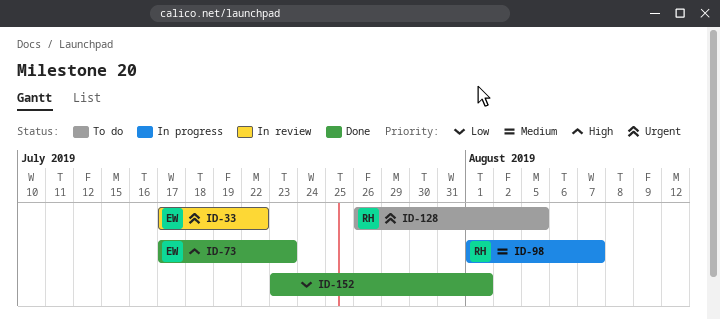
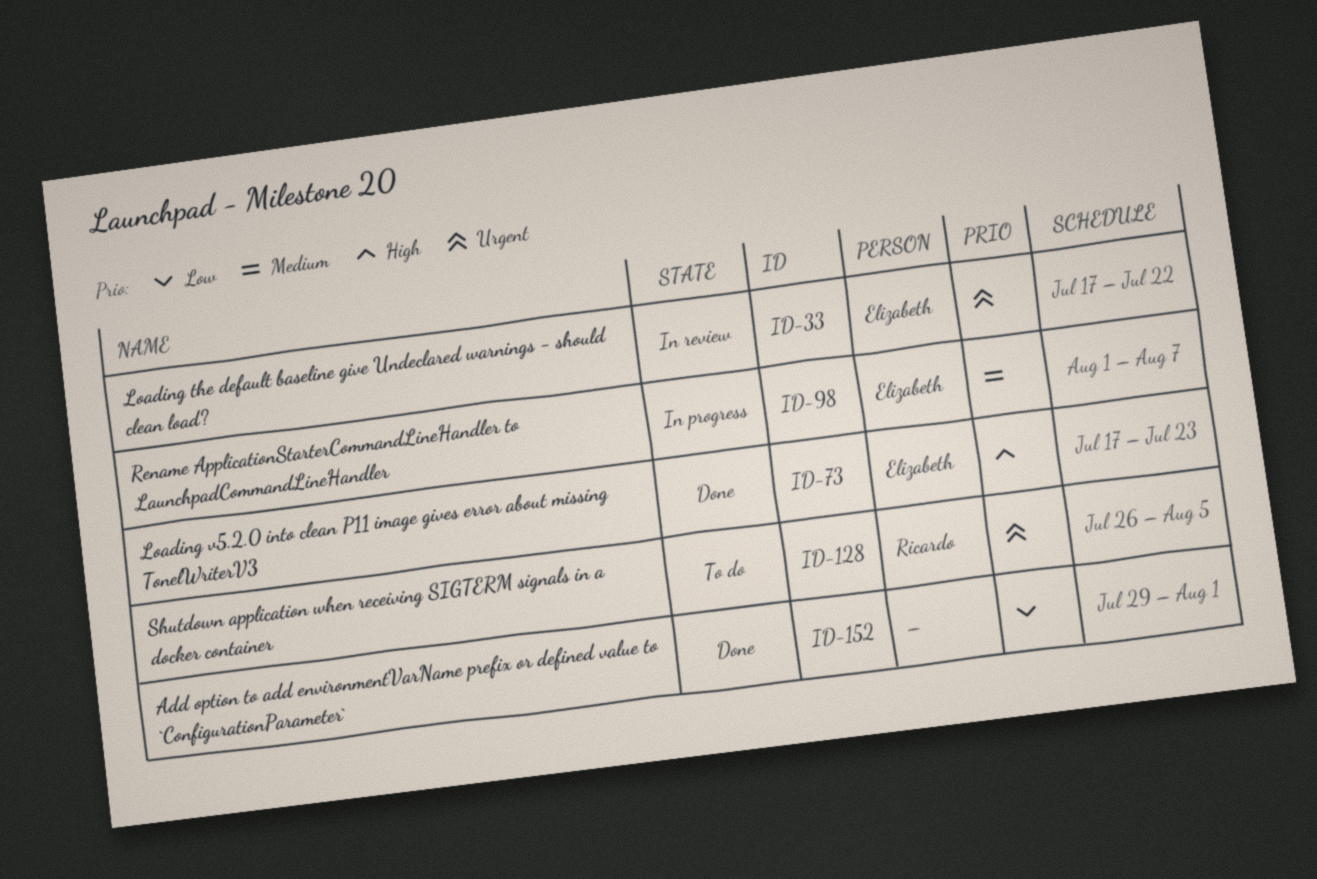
ID-98, owner: Ricardo -> Elizabeth
ID-152, start: Jul 23 -> Jul 29

